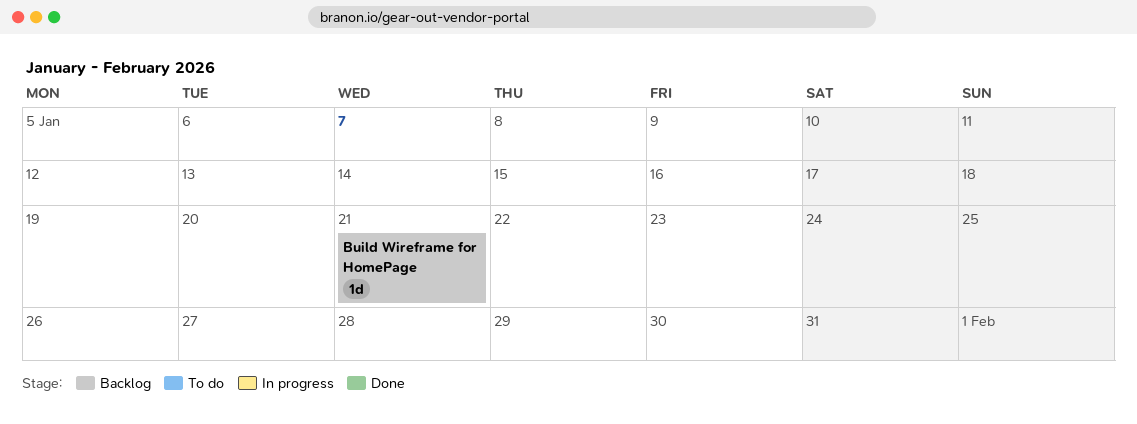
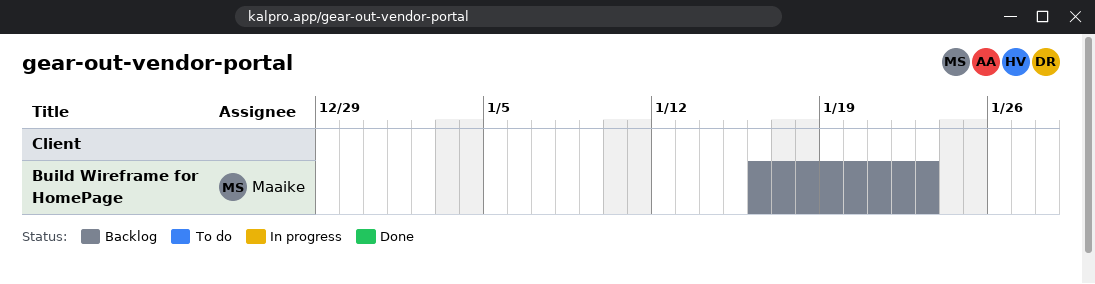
Build Wireframe for HomePage, due: Jan 21 -> Jan 23

